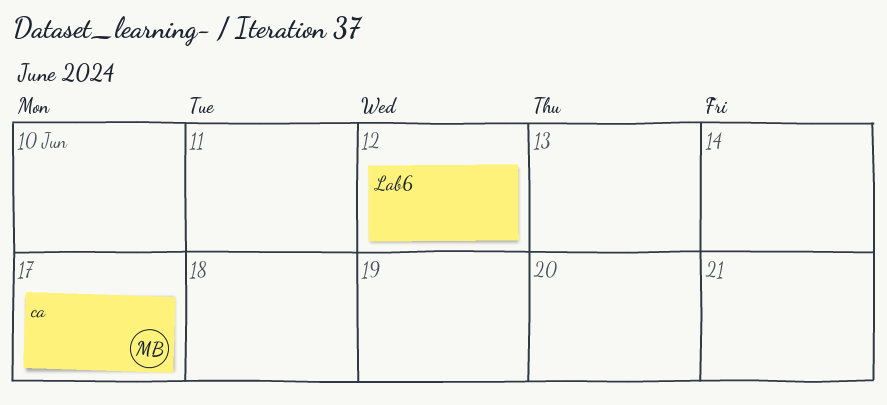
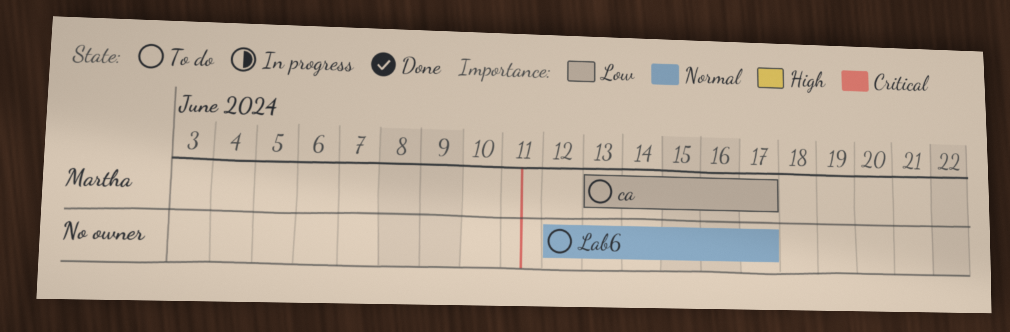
Lab6, due: Jun 12 -> Jun 17

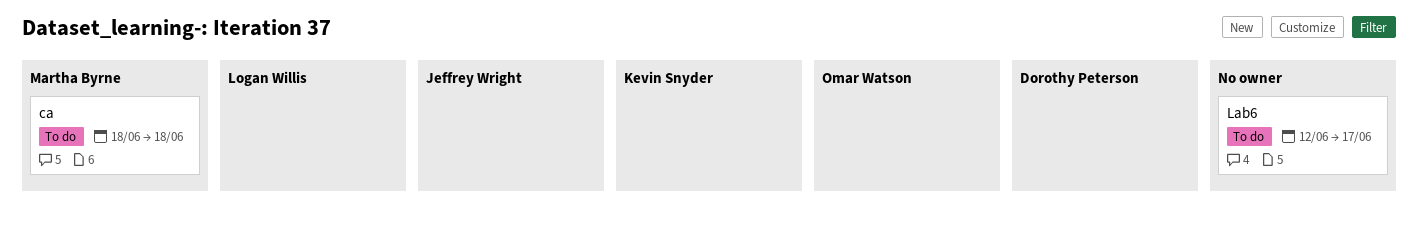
ca, start: Jun 13 -> Jun 18
ca, due: Jun 17 -> Jun 18

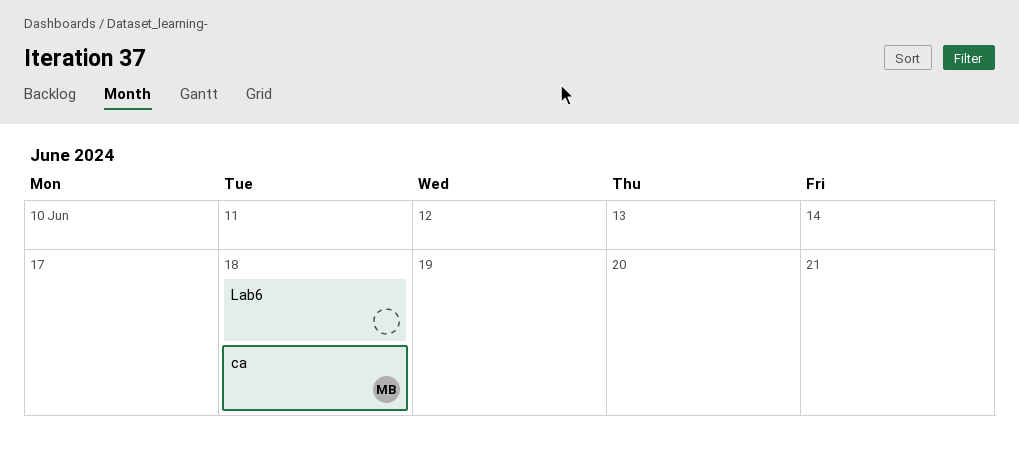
Lab6, due: Jun 17 -> Jun 18

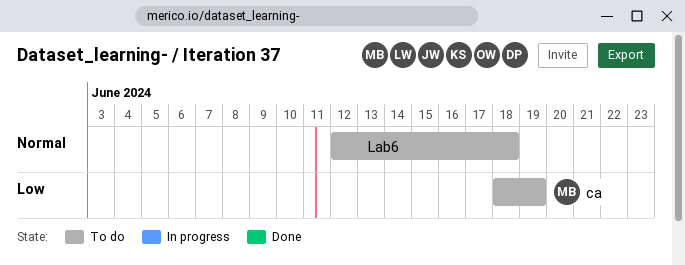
ca, due: Jun 18 -> Jun 19

